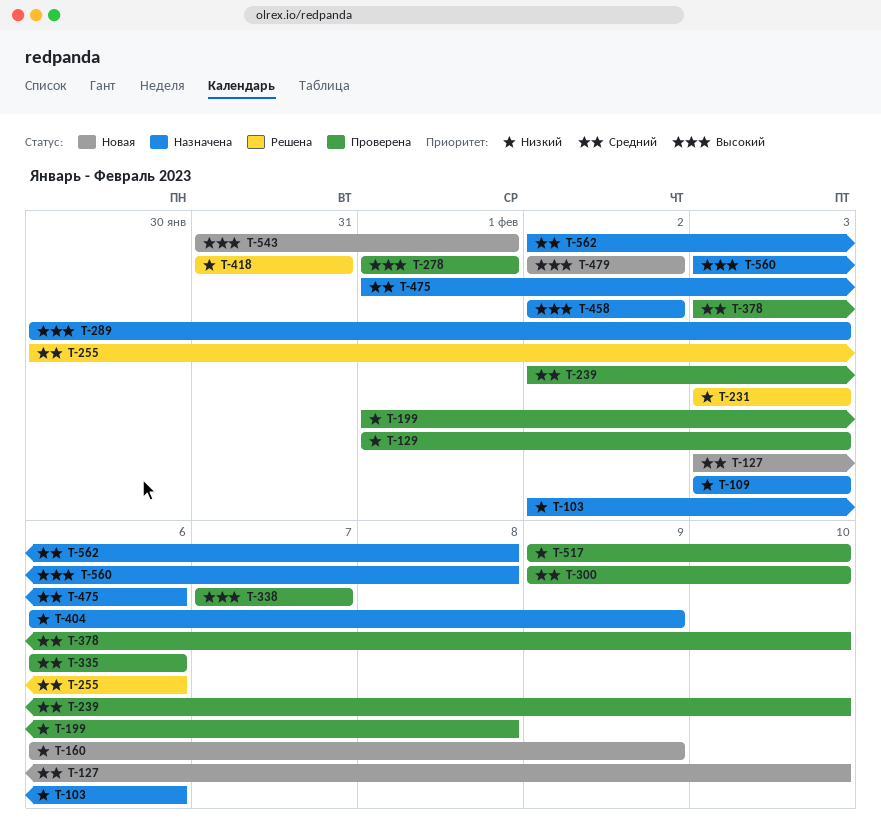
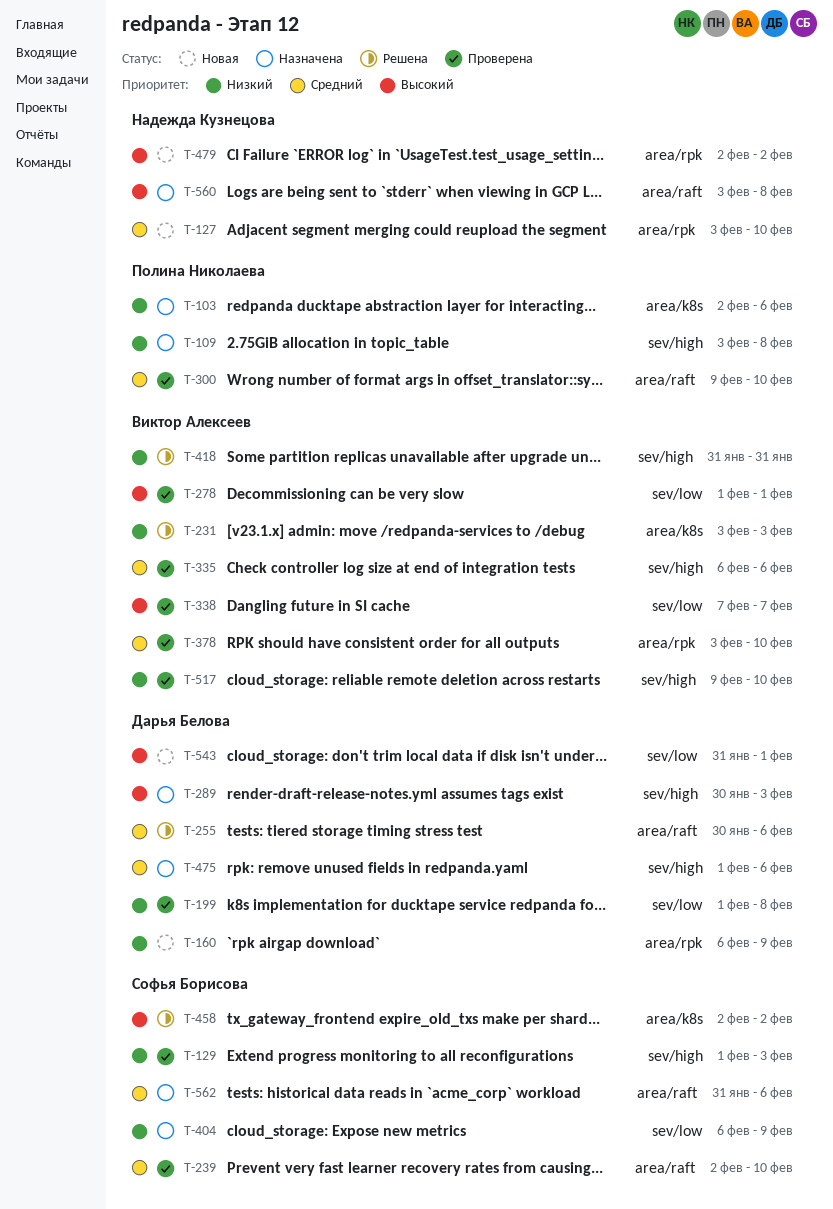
T-109, due: Feb 3 -> Feb 8
T-458, status: Назначена -> Решена
T-562, start: Feb 2 -> Jan 31
T-562, due: Feb 8 -> Feb 6

